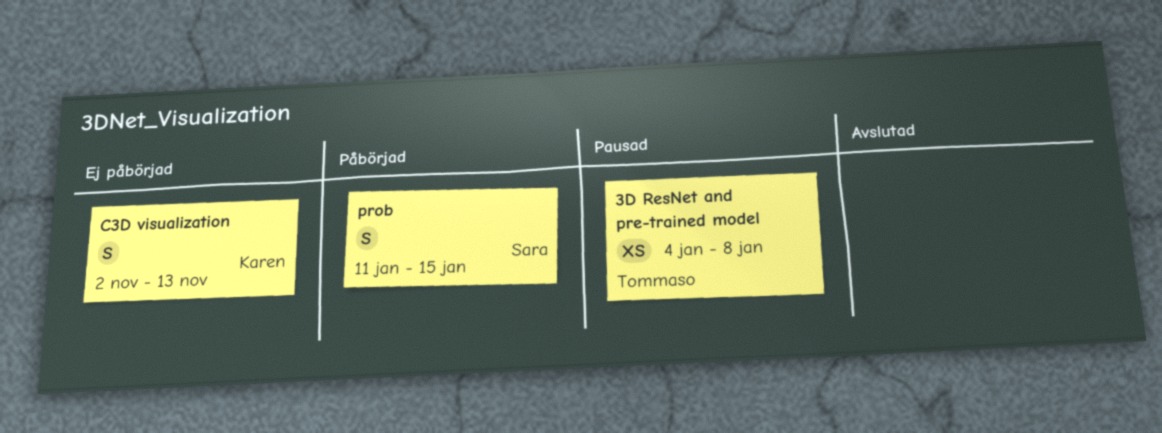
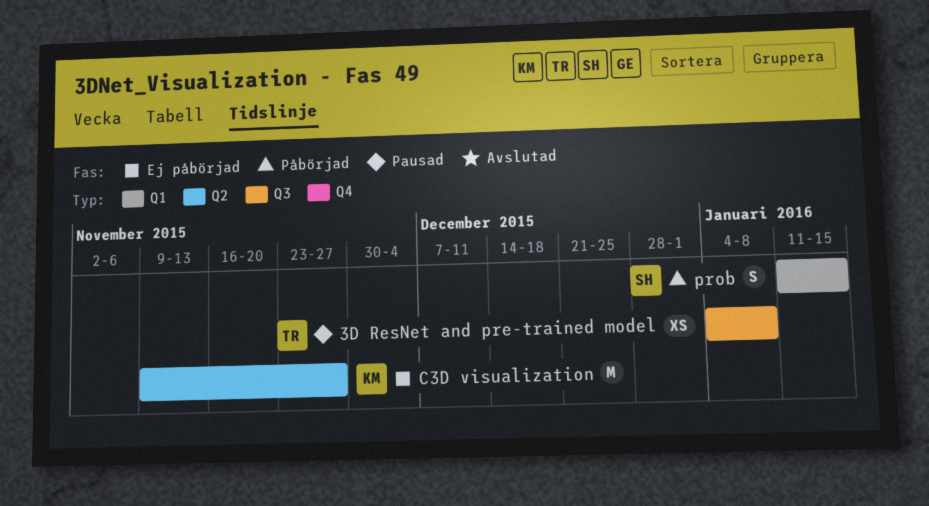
C3D visualization, estimate: S -> M
C3D visualization, start: Nov 2 -> Nov 9
C3D visualization, due: Nov 13 -> Nov 27

